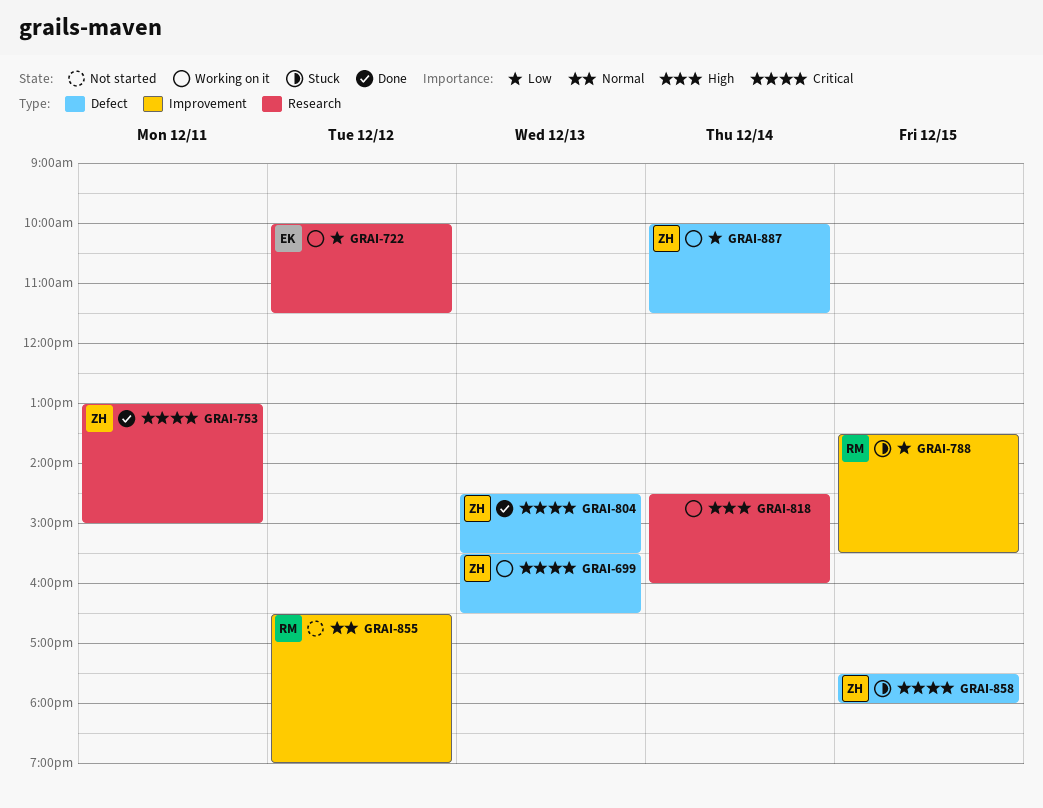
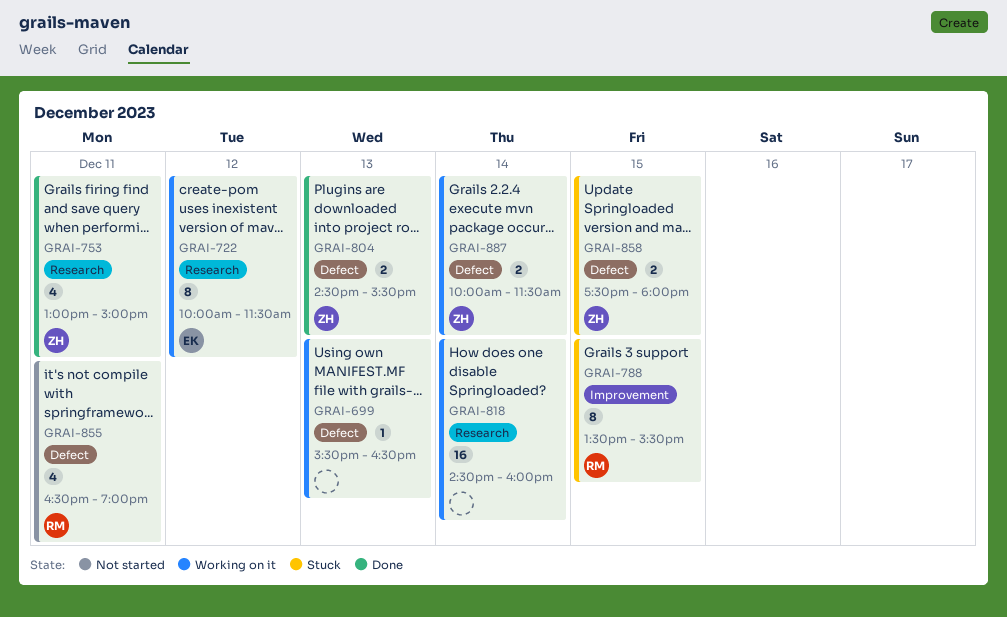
GRAI-699, owner: ZH -> none
GRAI-855, label: Improvement -> Defect
GRAI-855, day: Dec 12 -> Dec 11

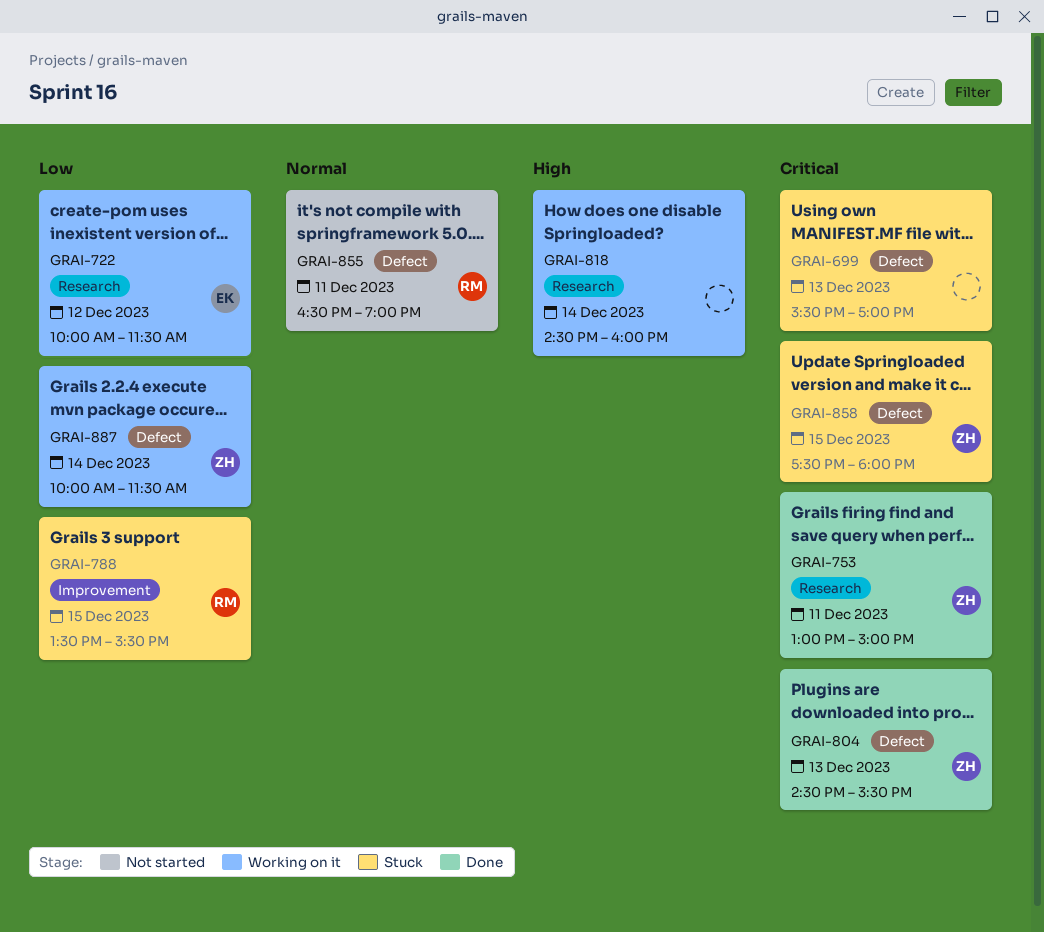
GRAI-699, status: Working on it -> Stuck
GRAI-699, ends: 16:30 -> 17:00

